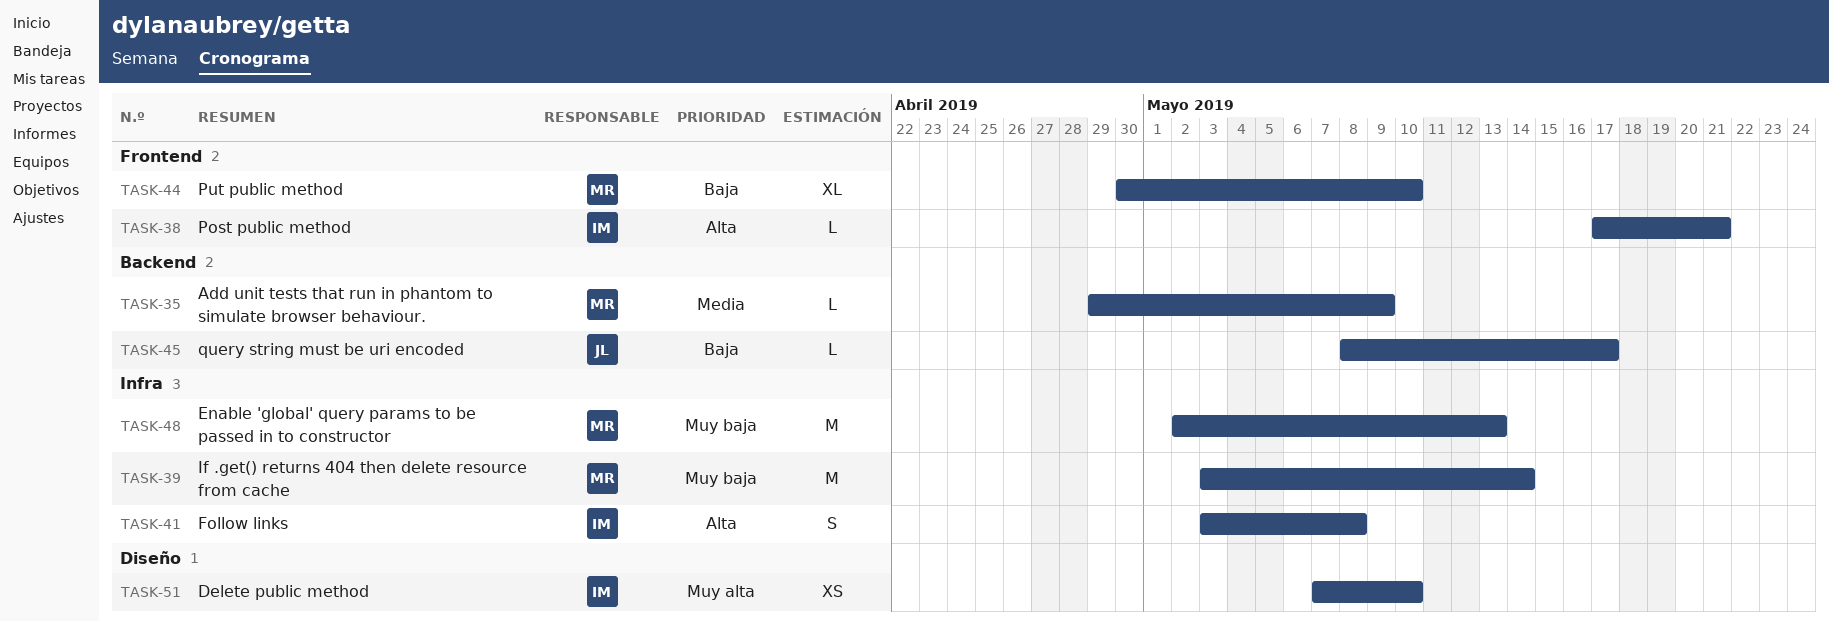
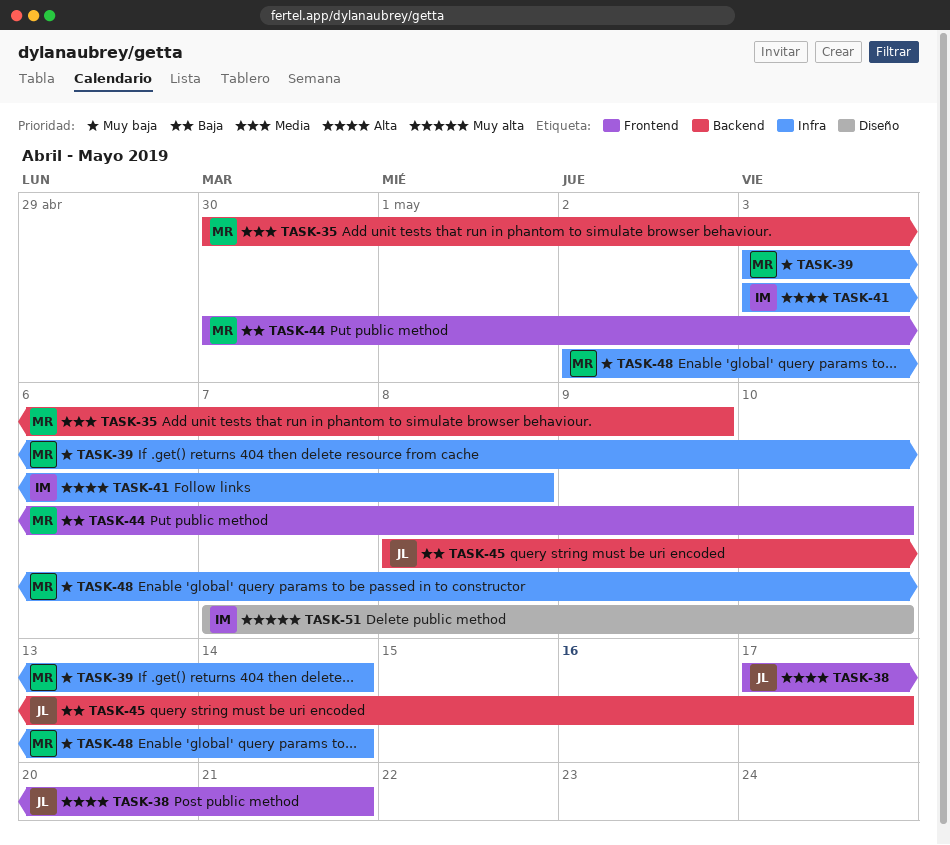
TASK-35, start: Apr 29 -> Apr 30
TASK-38, owner: IM -> JL
TASK-48, due: May 13 -> May 14

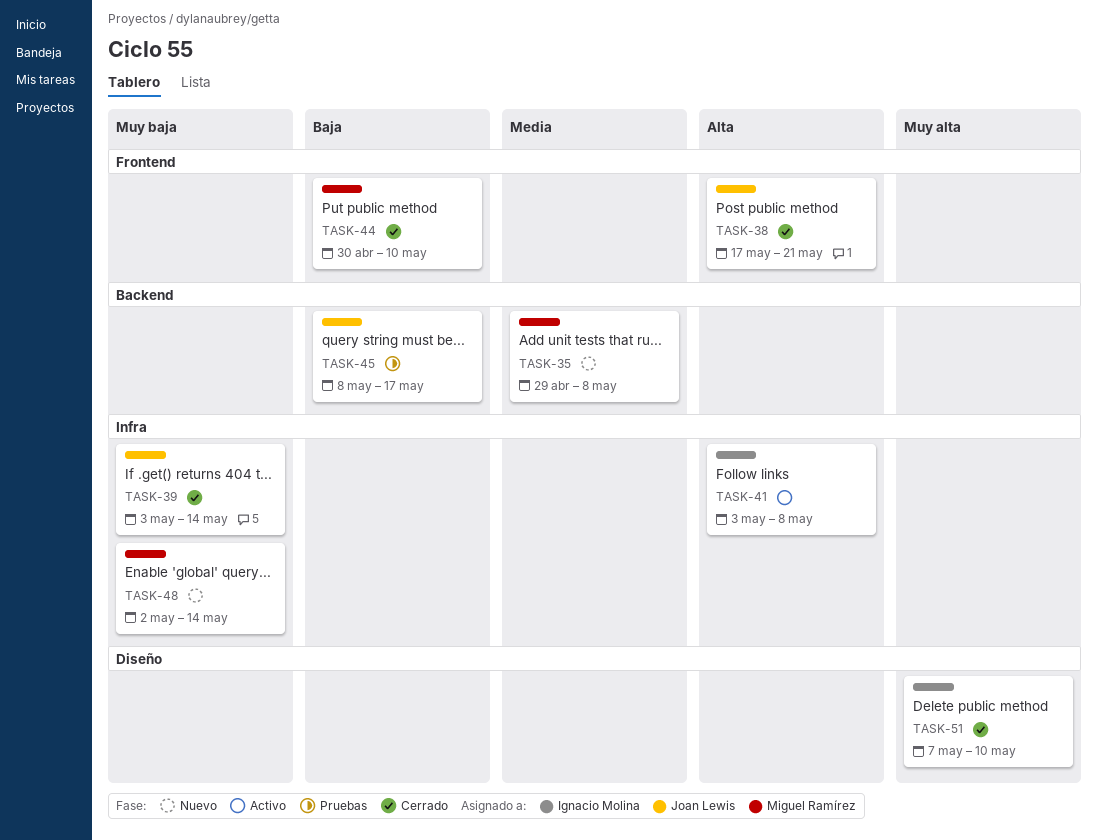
TASK-35, start: Apr 30 -> Apr 29
TASK-35, due: May 9 -> May 8
TASK-39, owner: Miguel Ramírez -> Joan Lewis

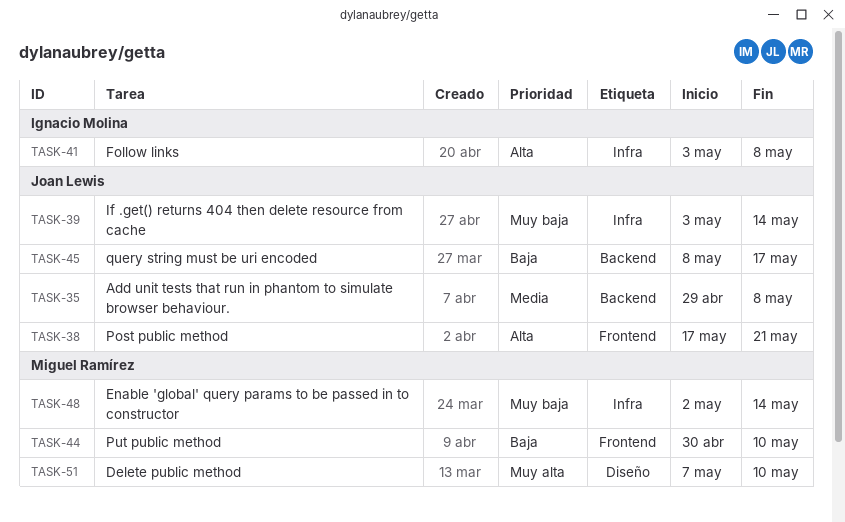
TASK-35, owner: Miguel Ramírez -> Joan Lewis
TASK-51, owner: Ignacio Molina -> Miguel Ramírez

